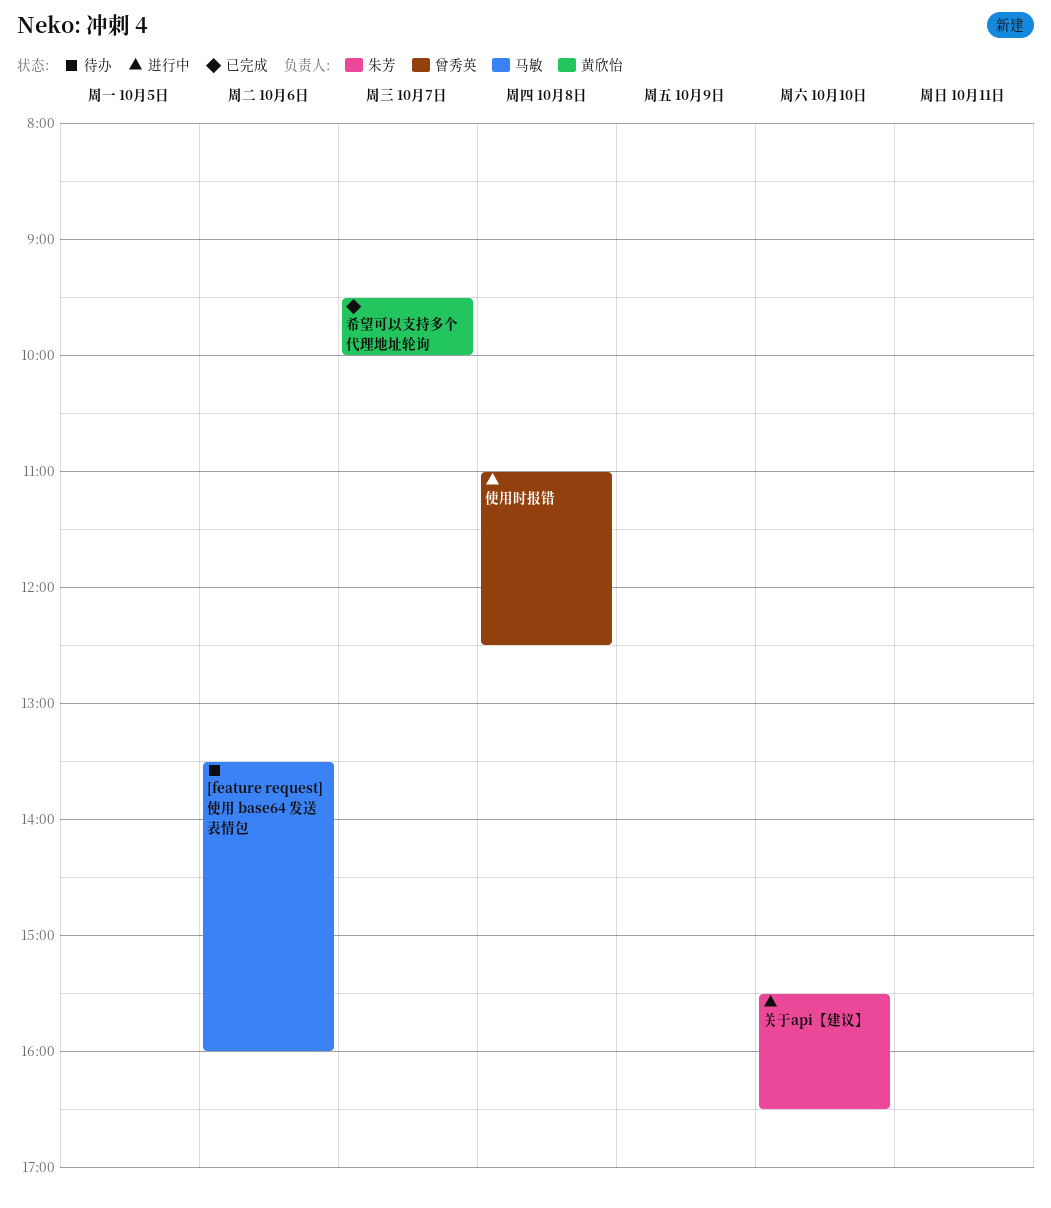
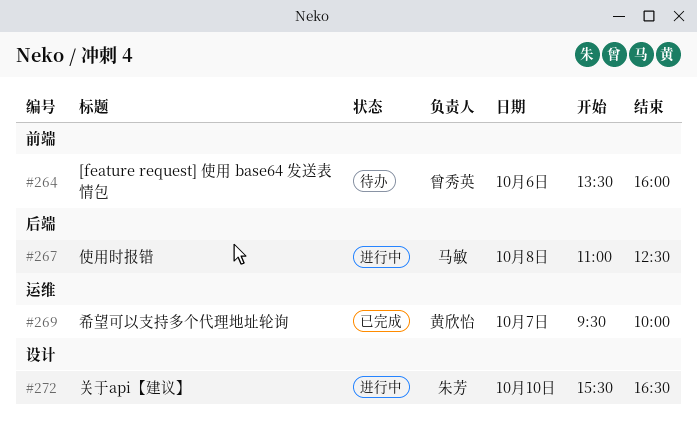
[feature request] 使用 base64 发送表情包, owner: 马敏 -> 曾秀英
使用时报错, owner: 曾秀英 -> 马敏

